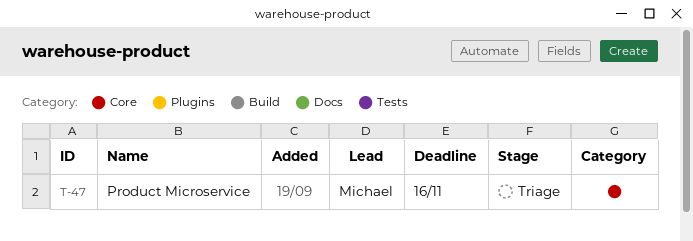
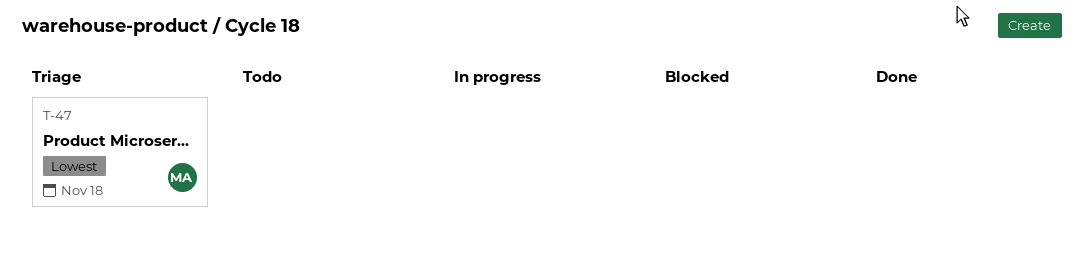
T-47, due: Nov 16 -> Nov 18

